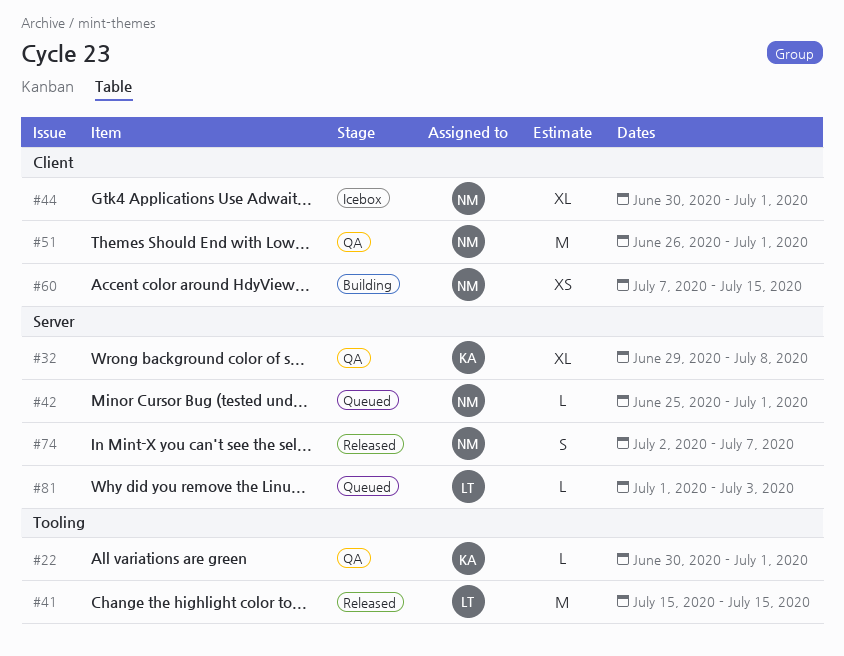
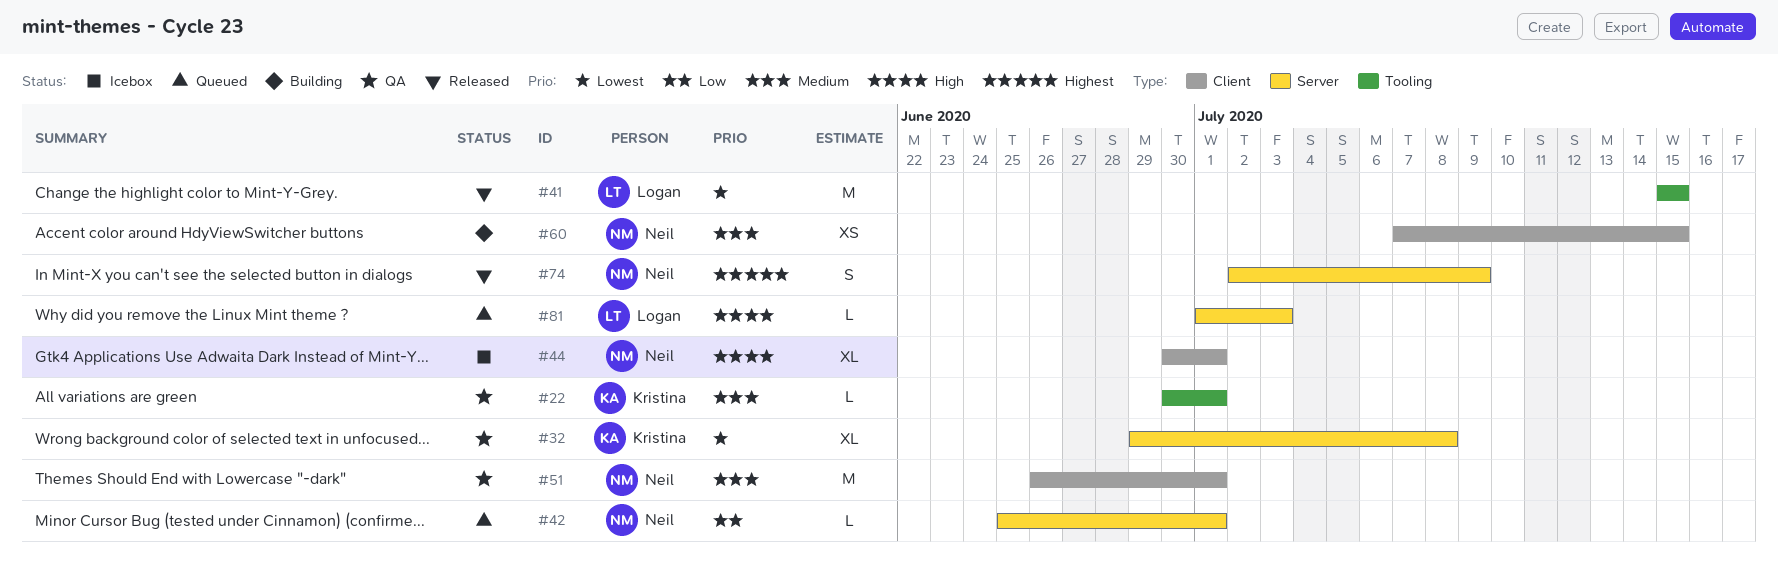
#74, due: Jul 7 -> Jul 9

